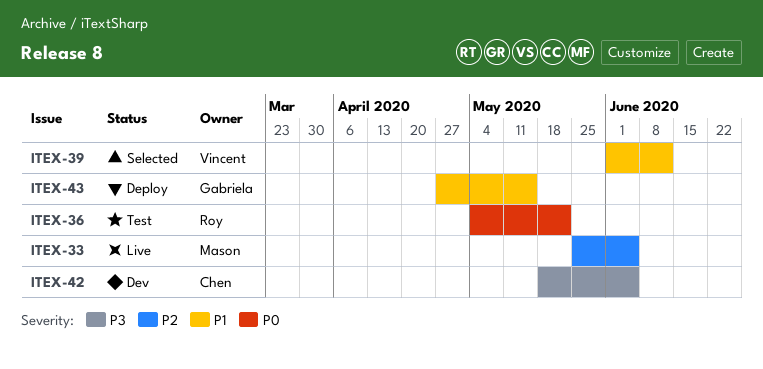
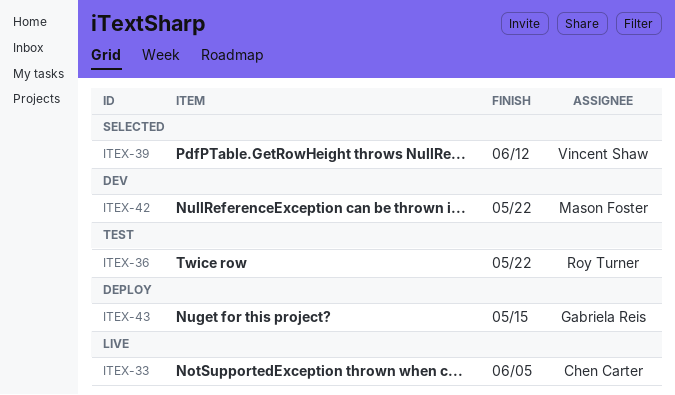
ITEX-33, owner: Mason Foster -> Chen Carter
ITEX-42, owner: Chen Carter -> Mason Foster
ITEX-42, due: Jun 5 -> May 22

